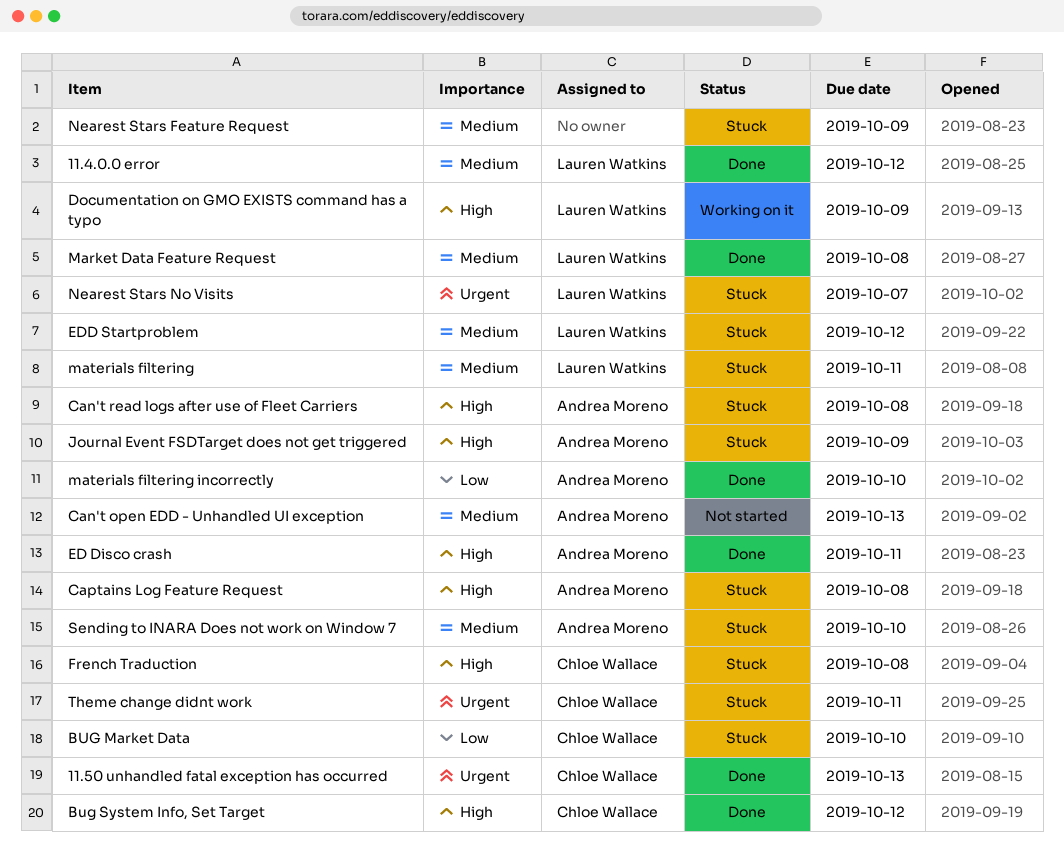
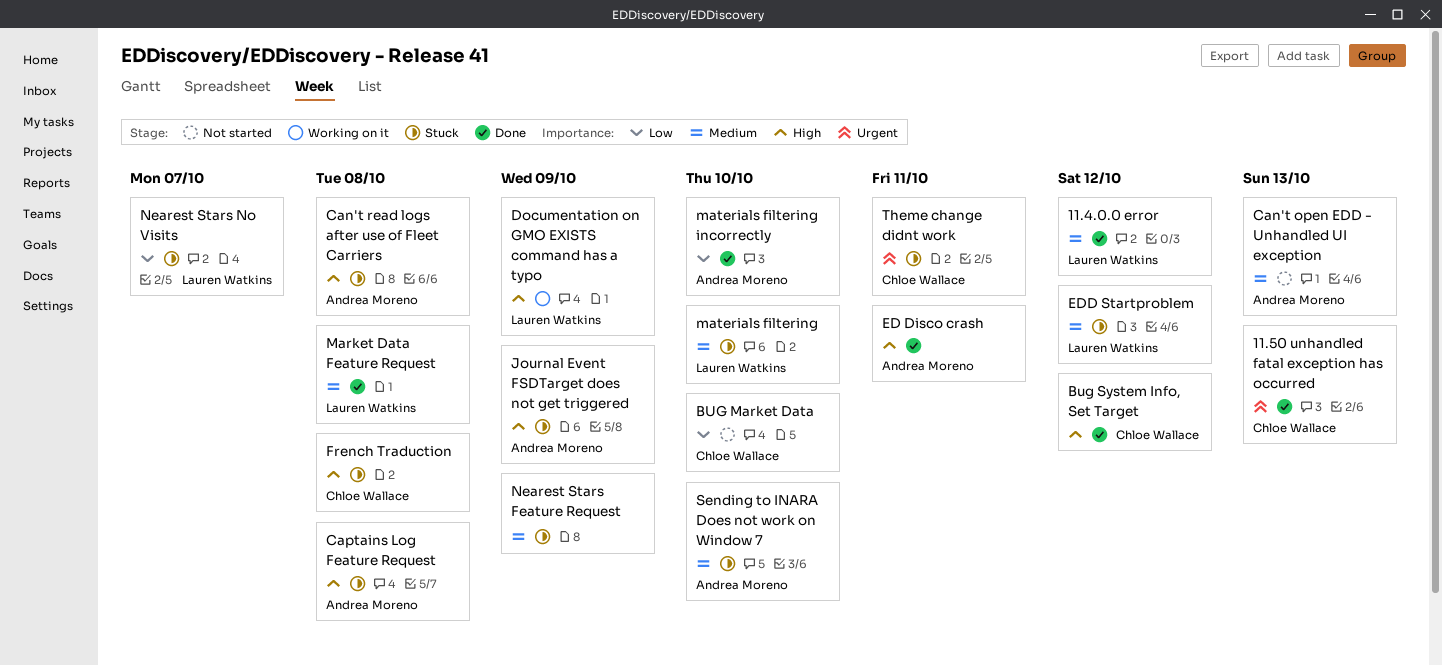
BUG Market Data, status: Stuck -> Not started
materials filtering, due: Oct 11 -> Oct 10
Nearest Stars No Visits, priority: Urgent -> Low

